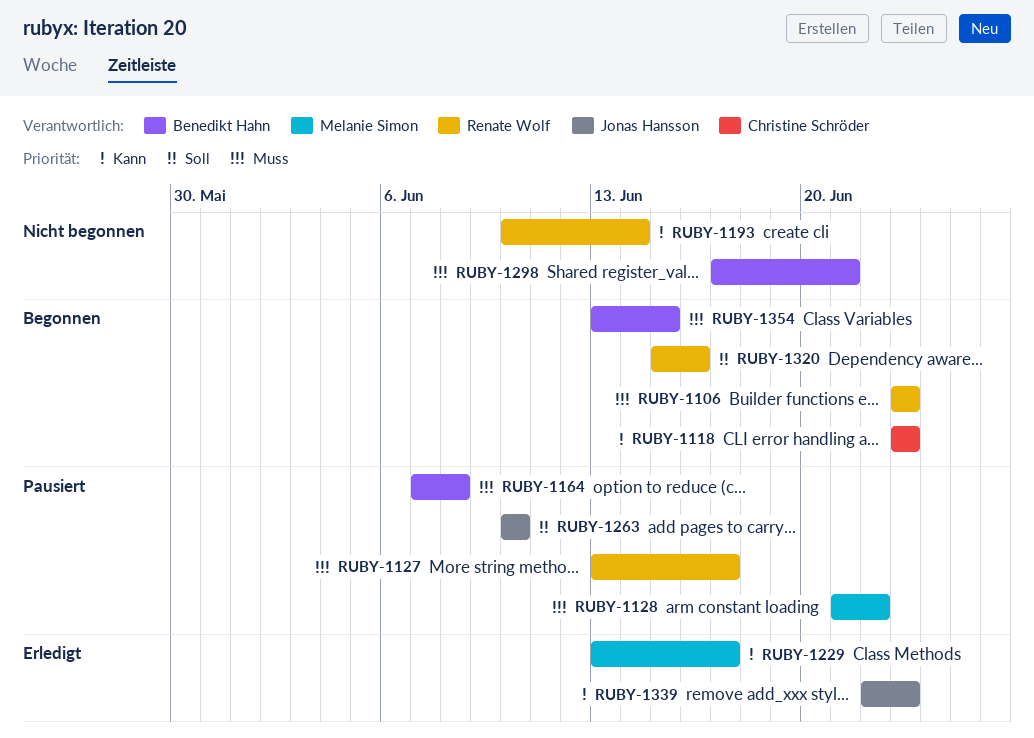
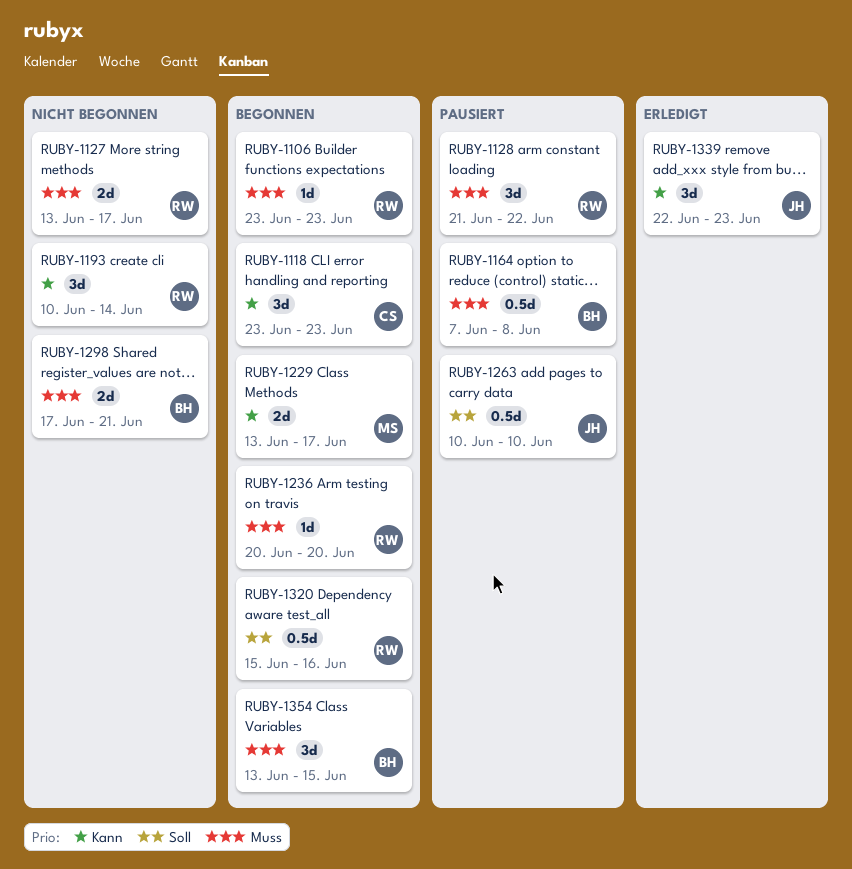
RUBY-1127, status: Pausiert -> Nicht begonnen
RUBY-1128, owner: Melanie Simon -> Renate Wolf
RUBY-1229, status: Erledigt -> Begonnen
RUBY-1236: none -> present

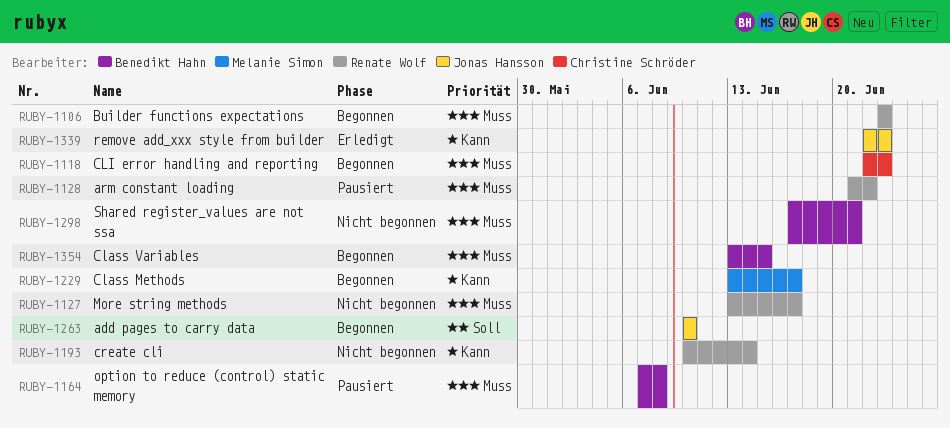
RUBY-1118, priority: Kann -> Muss
RUBY-1118, start: Jun 23 -> Jun 22
RUBY-1236: present -> none
RUBY-1263, status: Pausiert -> Begonnen
RUBY-1320: present -> none

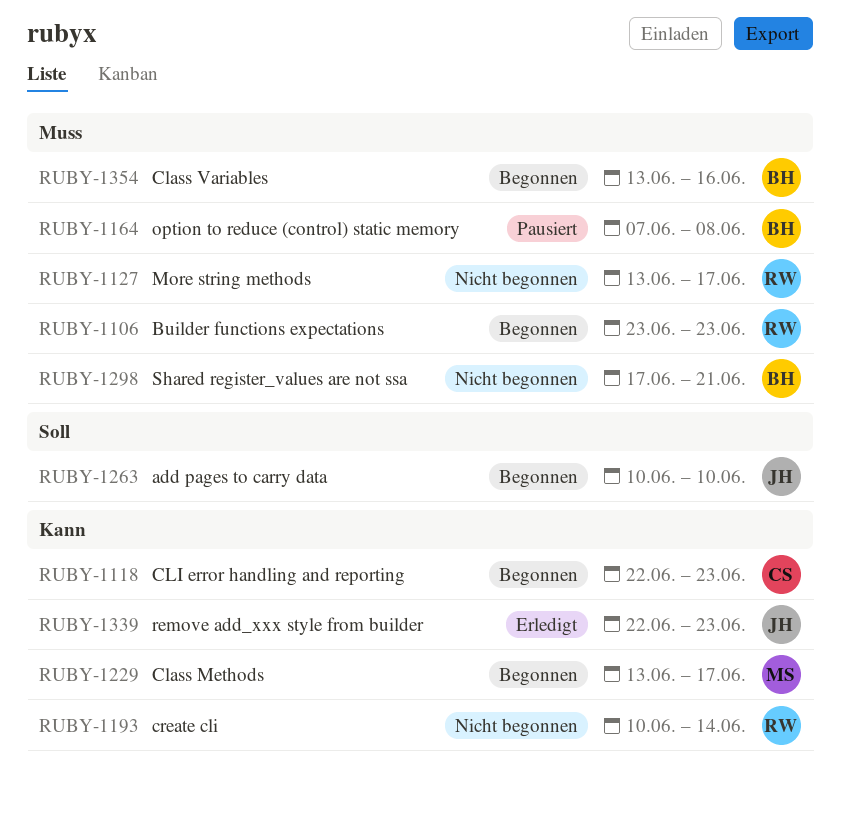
RUBY-1118, priority: Muss -> Kann
RUBY-1128: present -> none
RUBY-1354, due: Jun 15 -> Jun 16

